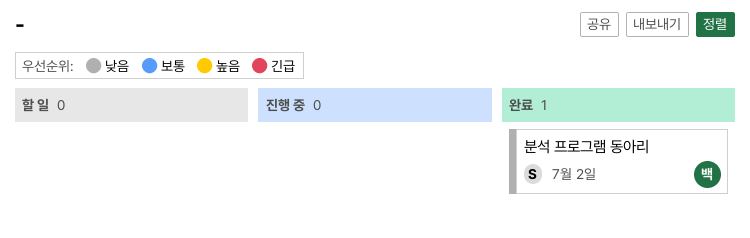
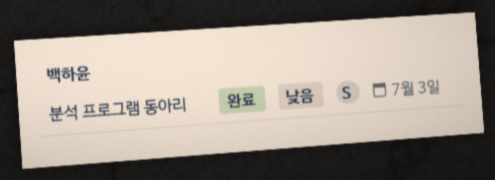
분석 프로그램 동아리, due: Jul 2 -> Jul 3

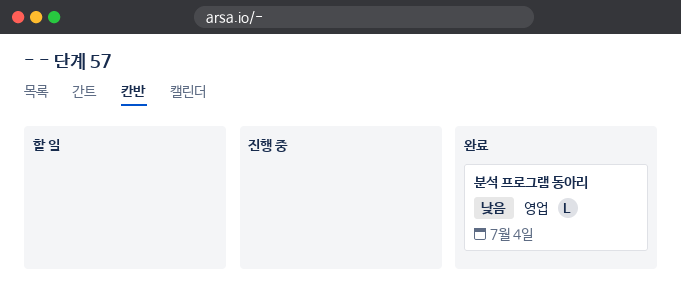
분석 프로그램 동아리, estimate: S -> L
분석 프로그램 동아리, due: Jul 3 -> Jul 4

